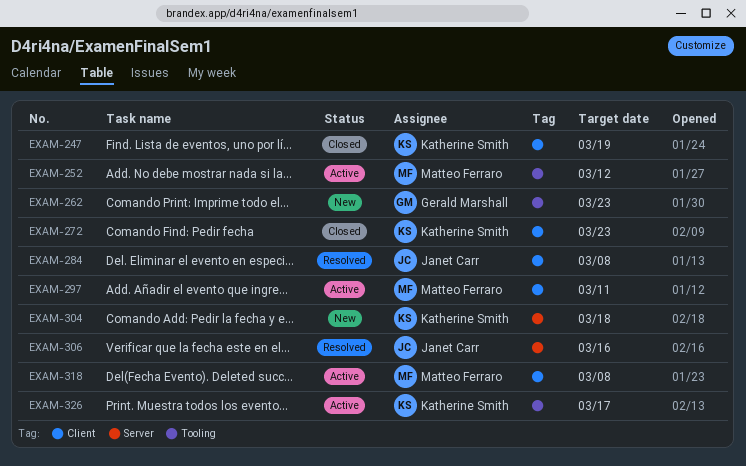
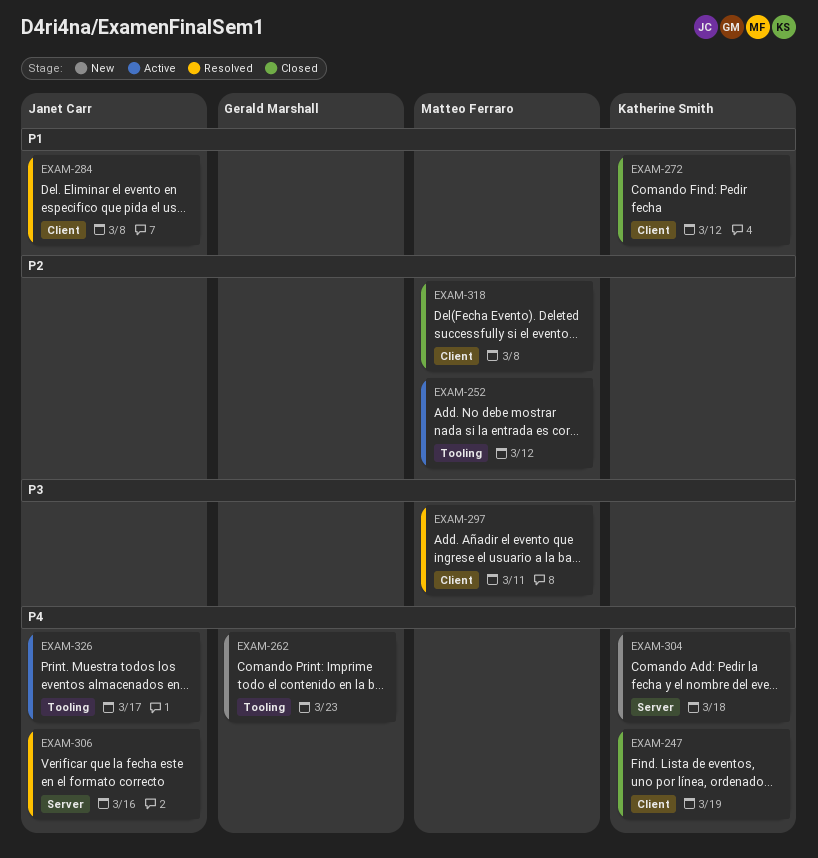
EXAM-272, due: Mar 23 -> Mar 12
EXAM-297, status: Active -> Resolved
EXAM-318, status: Active -> Closed
EXAM-326, owner: Katherine Smith -> Janet Carr

